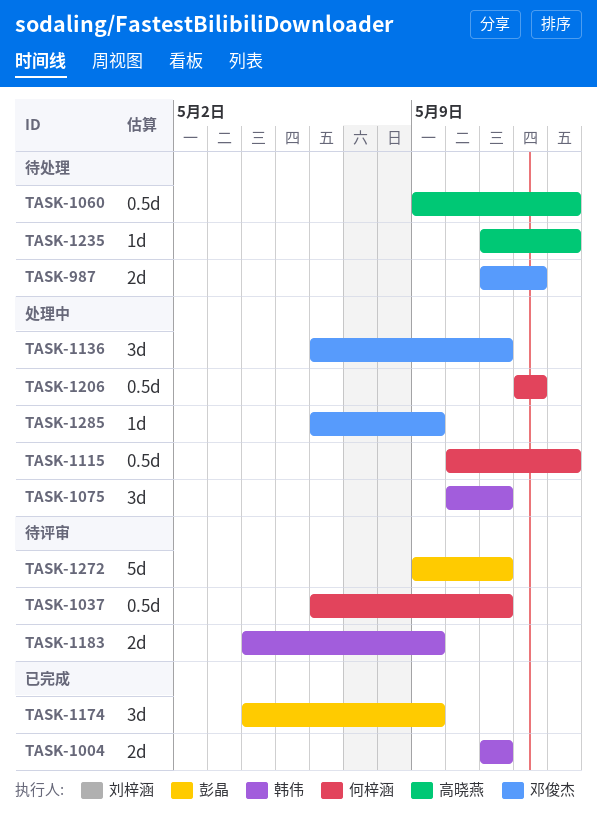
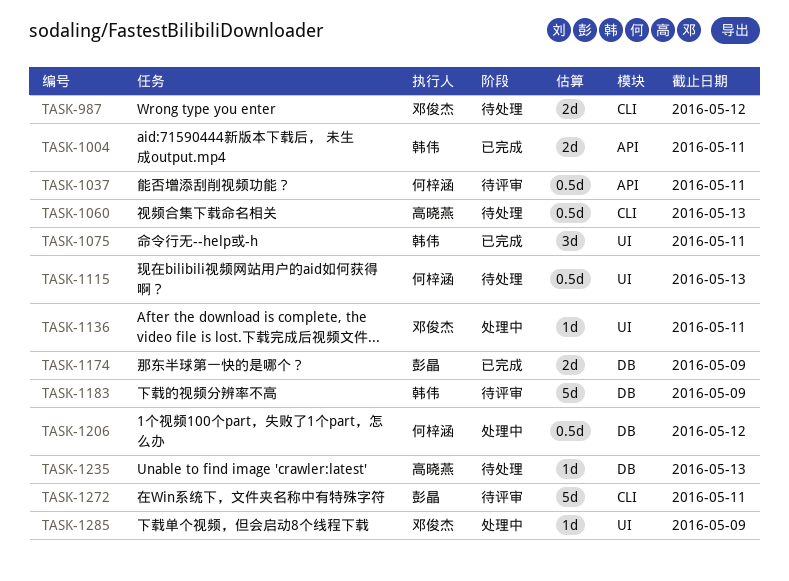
TASK-1075, status: 处理中 -> 已完成
TASK-1115, status: 处理中 -> 待处理
TASK-1136, estimate: 3d -> 1d
TASK-1174, estimate: 3d -> 2d
TASK-1183, estimate: 2d -> 5d

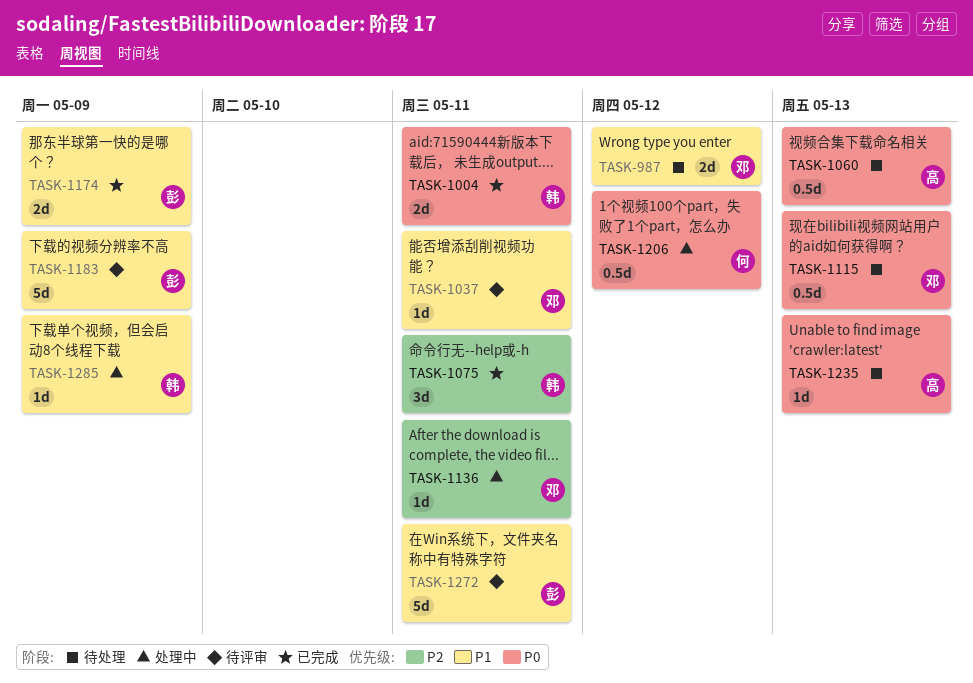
TASK-1037, owner: 何梓涵 -> 邓俊杰
TASK-1037, estimate: 0.5d -> 1d
TASK-1115, owner: 何梓涵 -> 邓俊杰
TASK-1183, owner: 韩伟 -> 彭晶
TASK-1285, owner: 邓俊杰 -> 韩伟

